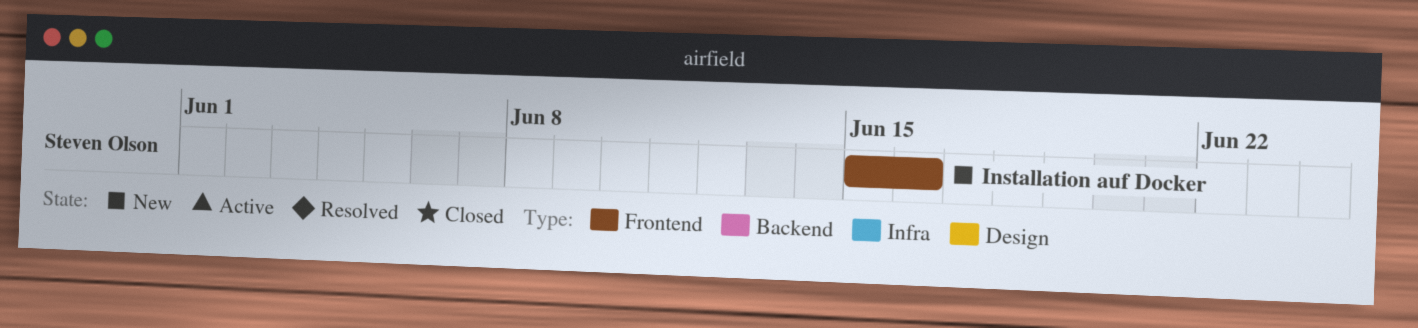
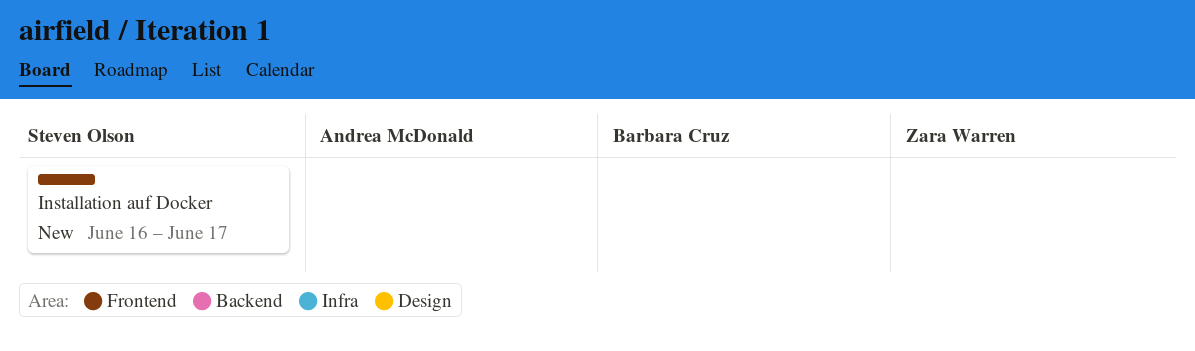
Installation auf Docker, start: Jun 15 -> Jun 16
Installation auf Docker, due: Jun 16 -> Jun 17

